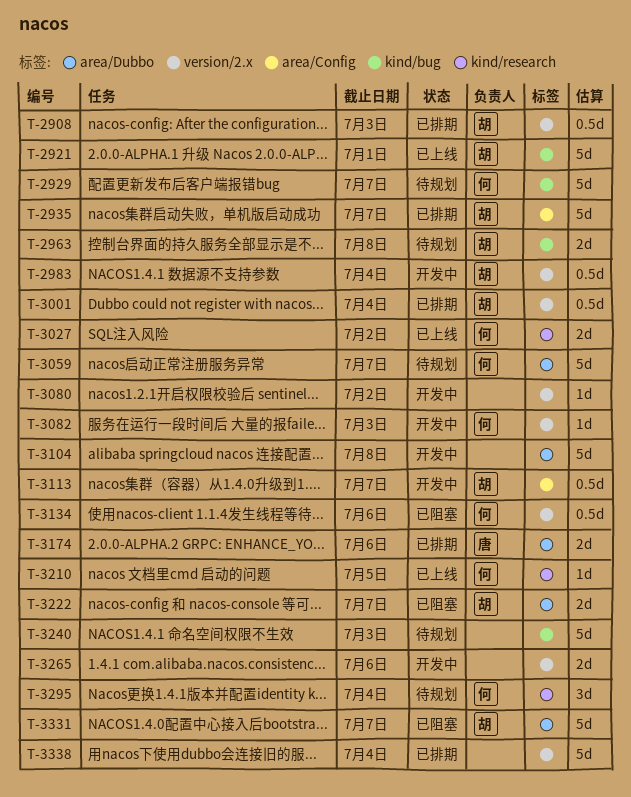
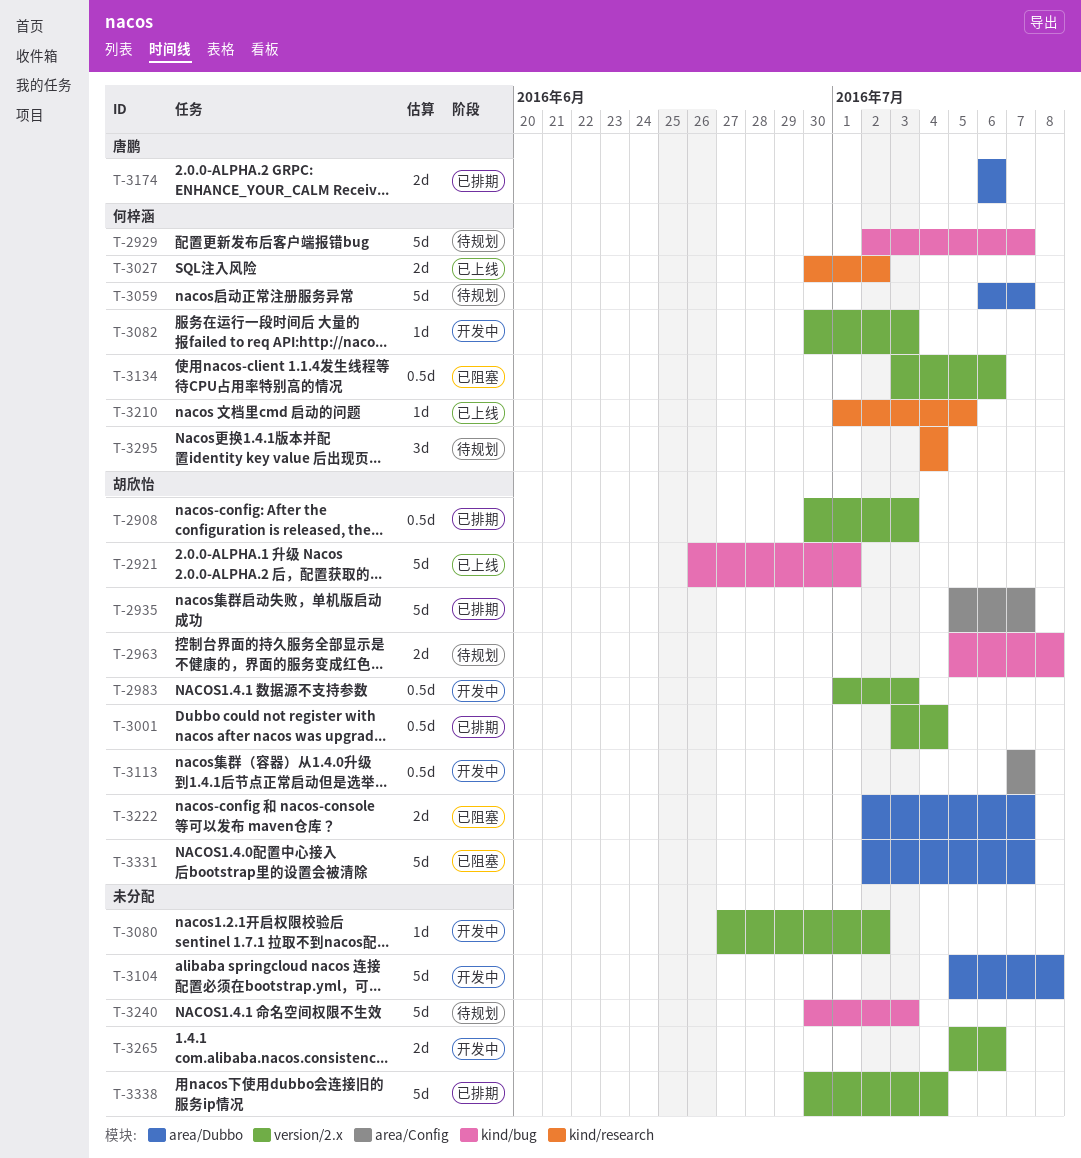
T-2983, due: Jul 4 -> Jul 3

